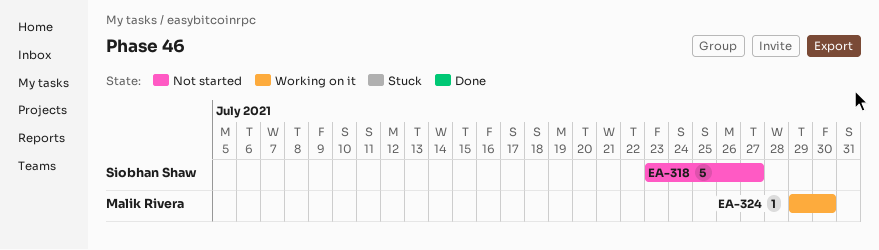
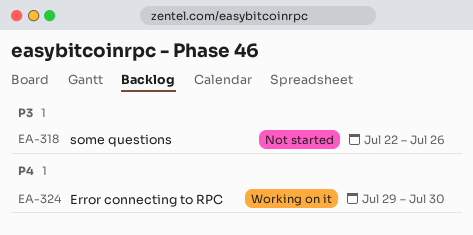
EA-318, start: Jul 23 -> Jul 22
EA-318, due: Jul 27 -> Jul 26

